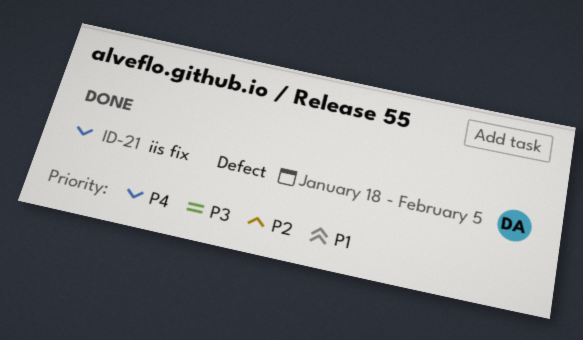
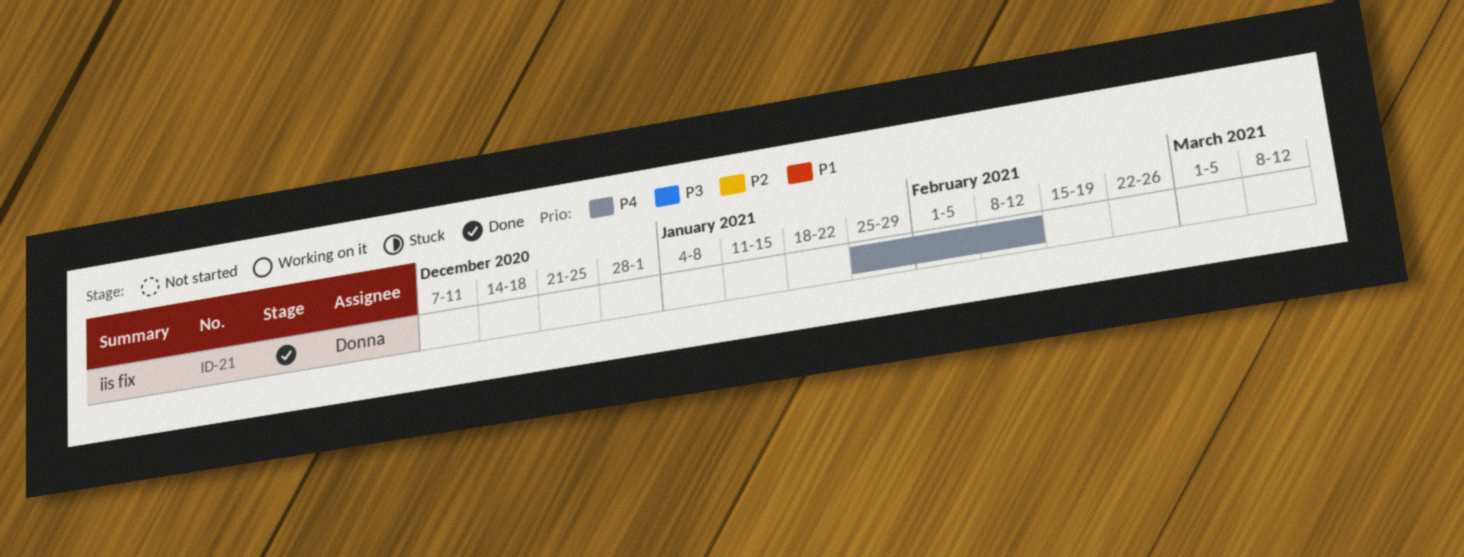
ID-21, start: Jan 18 -> Jan 25
ID-21, due: Feb 5 -> Feb 12

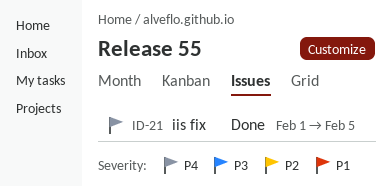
ID-21, start: Jan 25 -> Feb 1
ID-21, due: Feb 12 -> Feb 5

